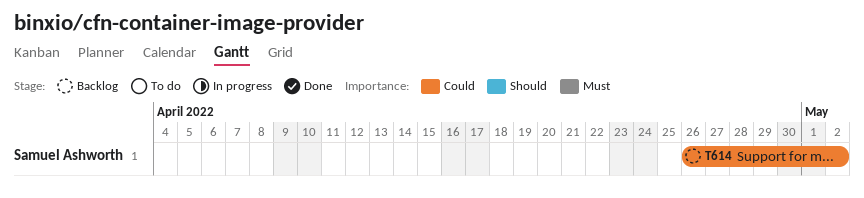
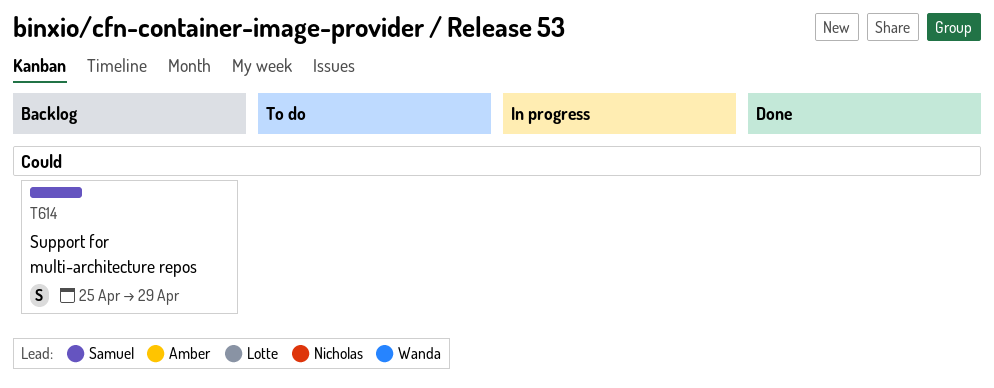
T614, start: Apr 26 -> Apr 25
T614, due: May 2 -> Apr 29

